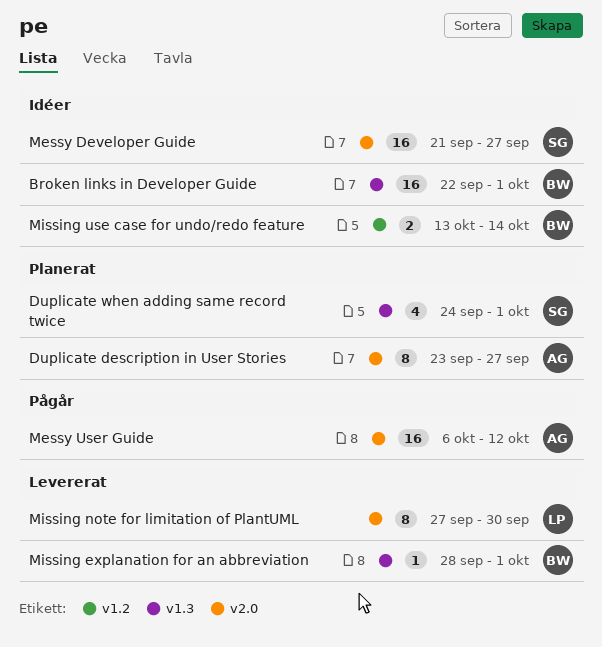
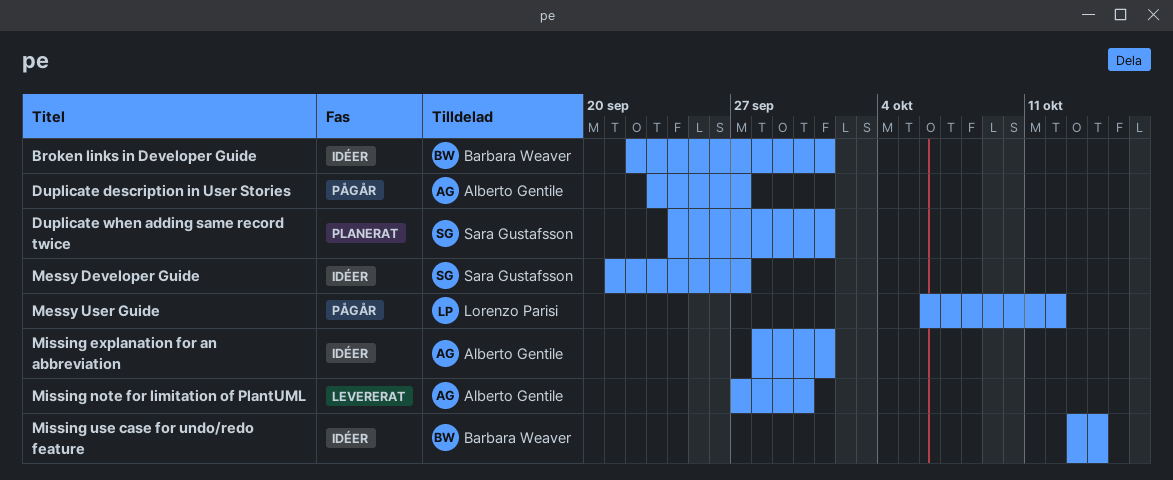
Duplicate description in User Stories, status: Planerat -> Pågår
Messy User Guide, owner: Alberto Gentile -> Lorenzo Parisi
Missing explanation for an abbreviation, status: Levererat -> Idéer
Missing explanation for an abbreviation, owner: Barbara Weaver -> Alberto Gentile
Missing note for limitation of PlantUML, owner: Lorenzo Parisi -> Alberto Gentile

